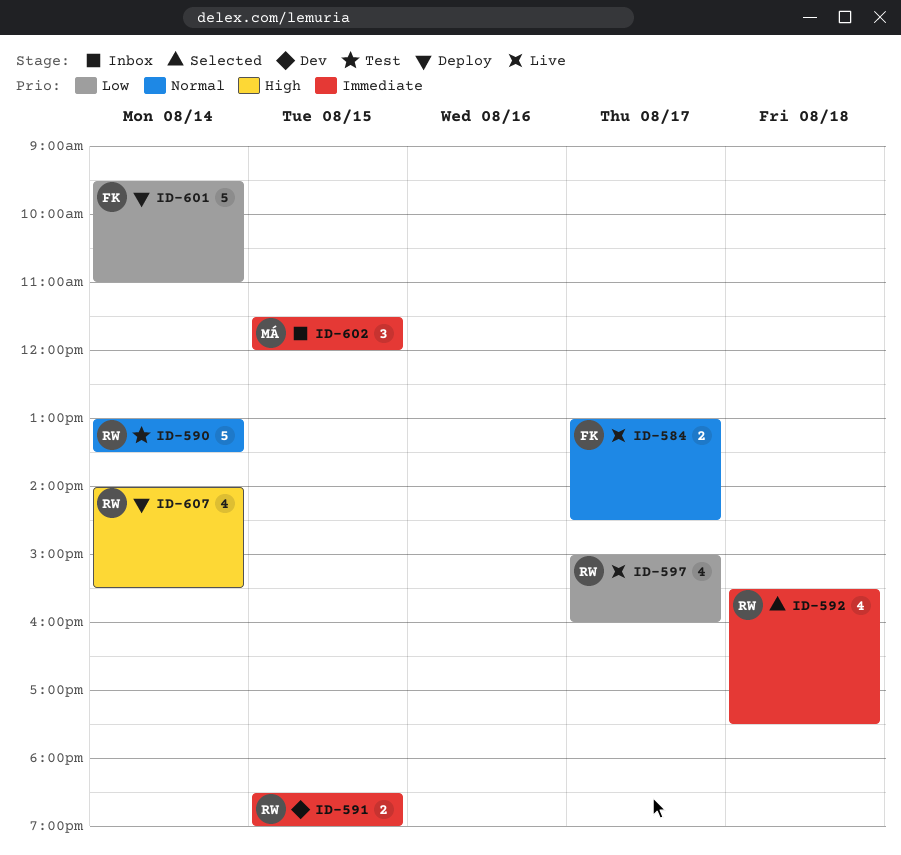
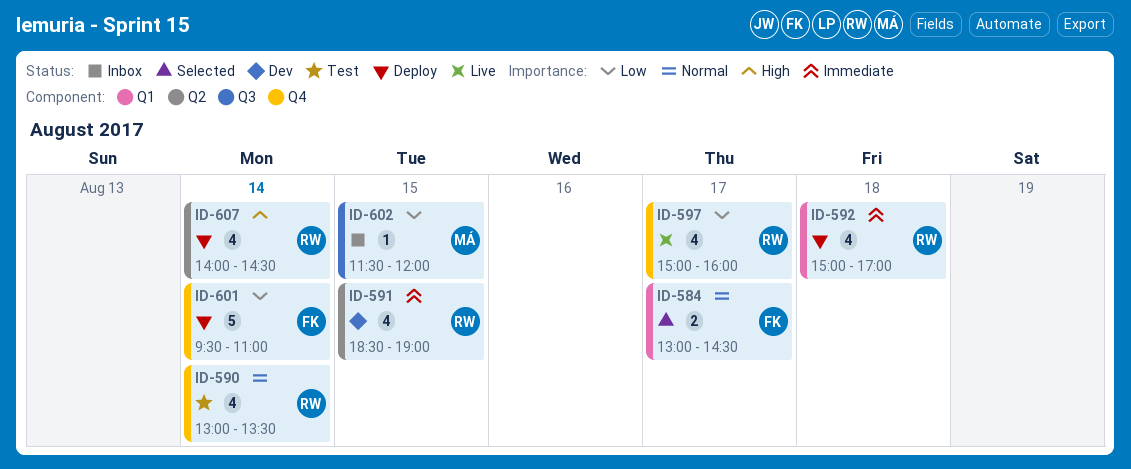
ID-584, status: Live -> Selected
ID-590, estimate: 5 -> 4
ID-591, estimate: 2 -> 4
ID-592, status: Selected -> Deploy
ID-592, begins: 15:30 -> 15:00
ID-592, ends: 17:30 -> 17:00
ID-602, priority: Immediate -> Low
ID-602, estimate: 3 -> 1
ID-607, ends: 15:30 -> 14:30

